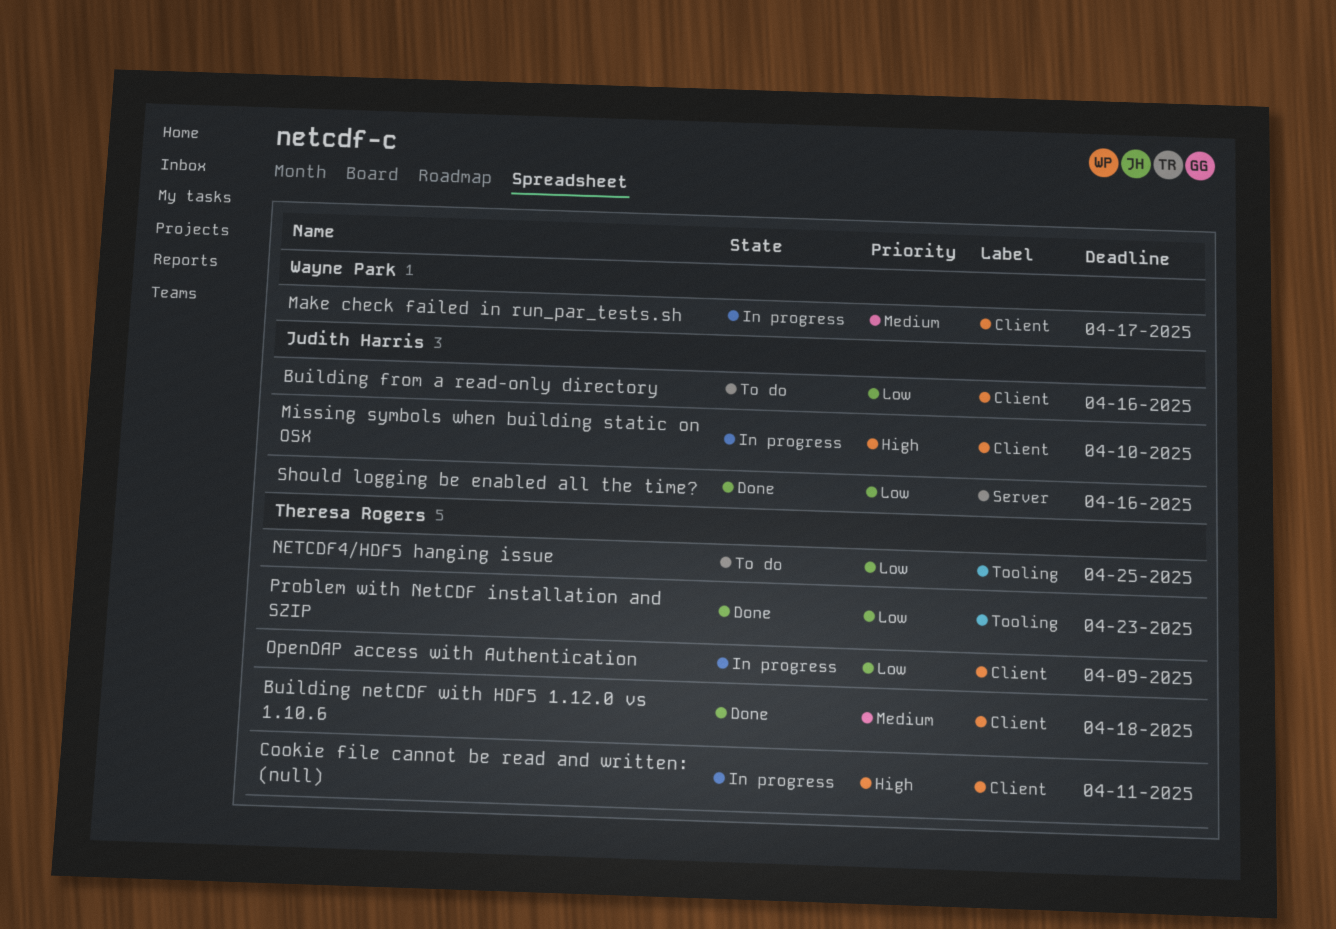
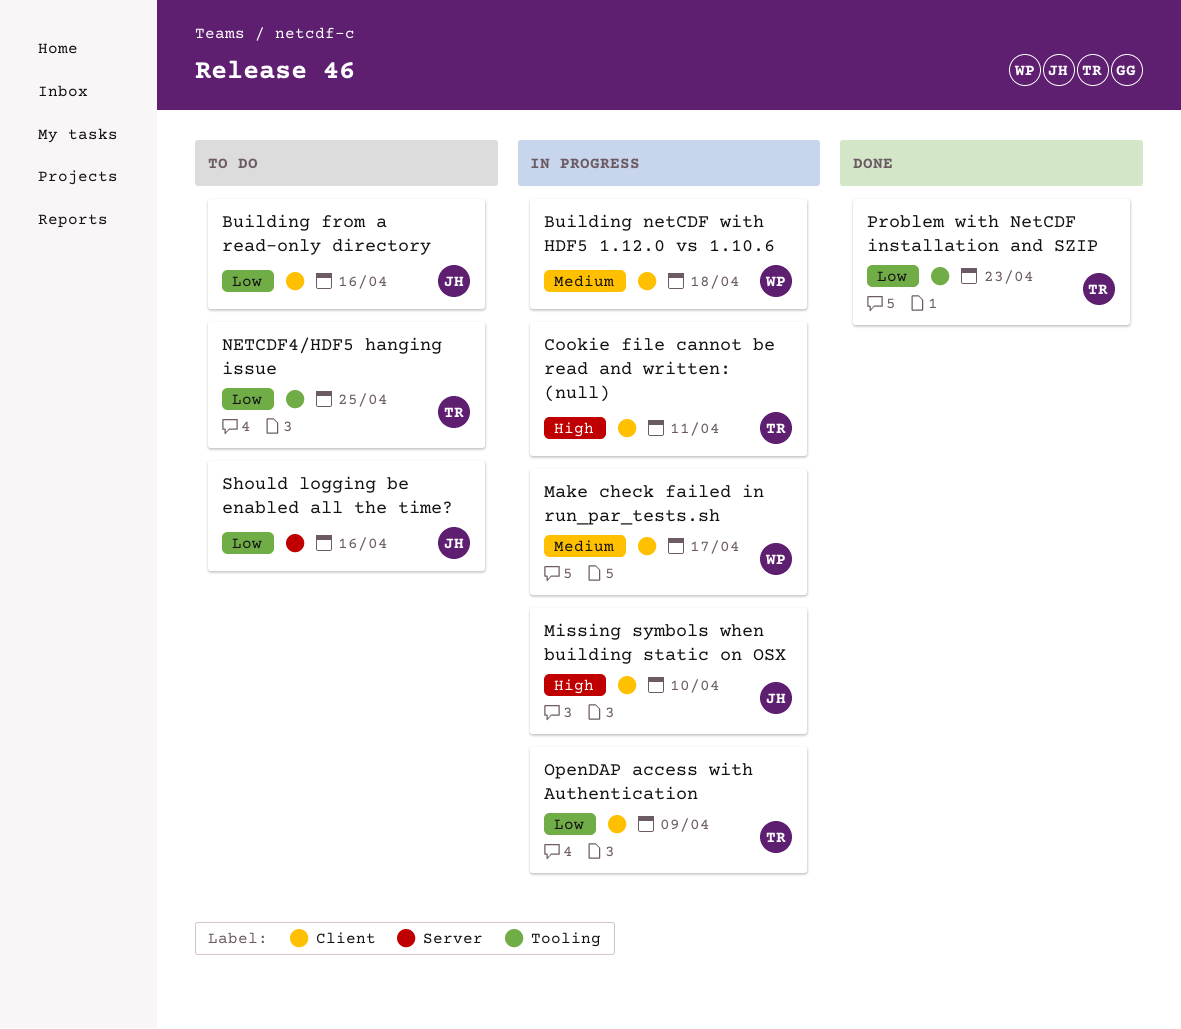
Building netCDF with HDF5 1.12.0 vs 1.10.6, status: Done -> In progress
Building netCDF with HDF5 1.12.0 vs 1.10.6, owner: Theresa Rogers -> Wayne Park
Should logging be enabled all the time?, status: Done -> To do

